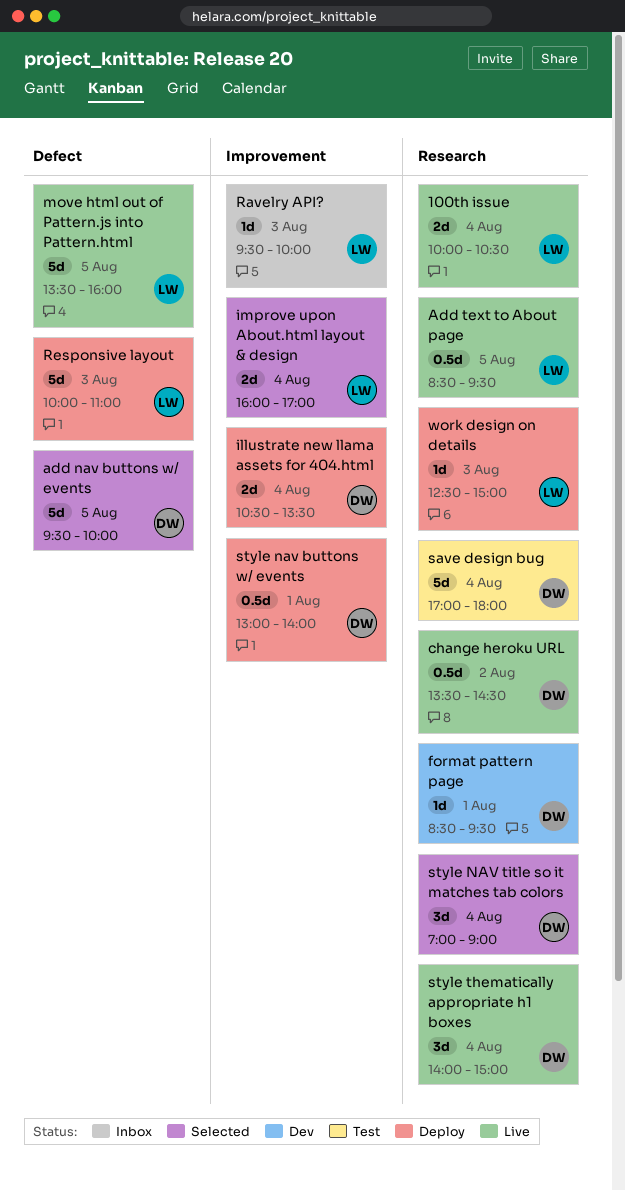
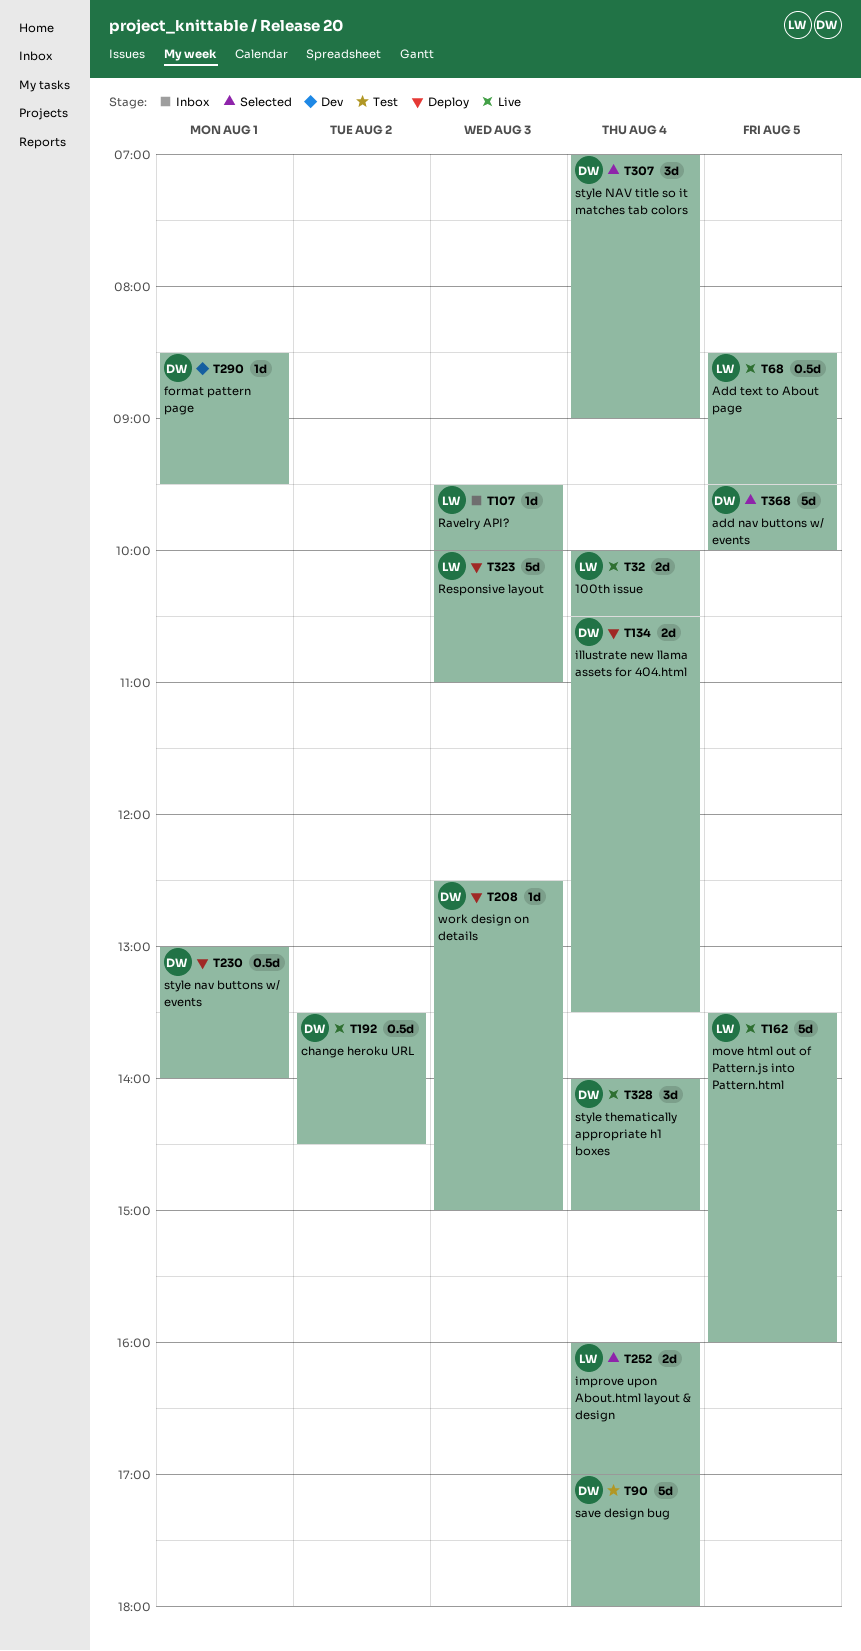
work design on details, owner: LW -> DW

